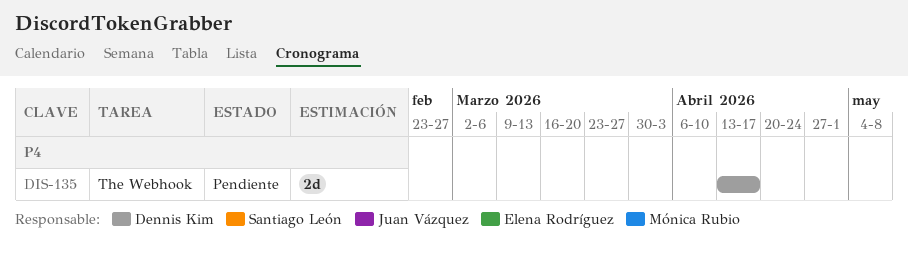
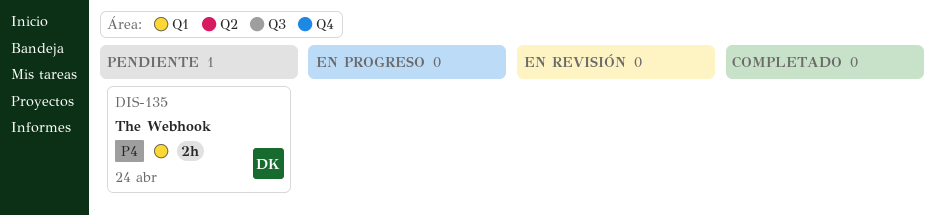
DIS-135, estimate: 2d -> 2h
DIS-135, due: Apr 17 -> Apr 24

